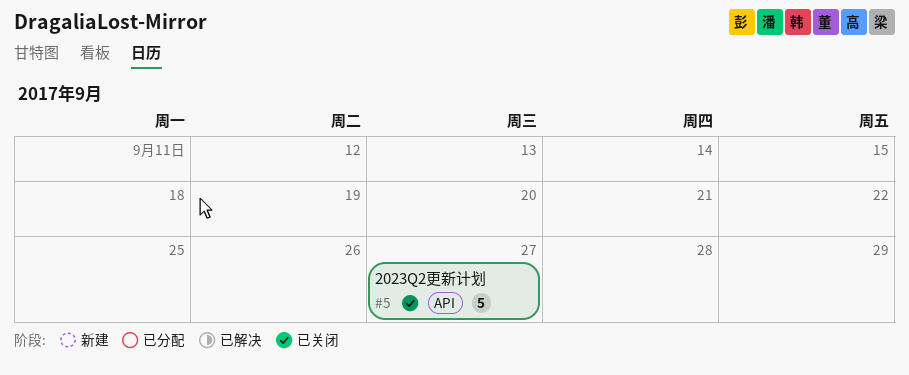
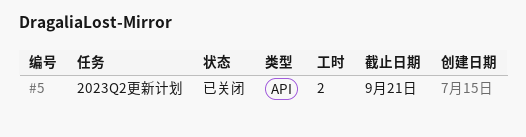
#5, estimate: 5 -> 2
#5, due: Sep 27 -> Sep 21

